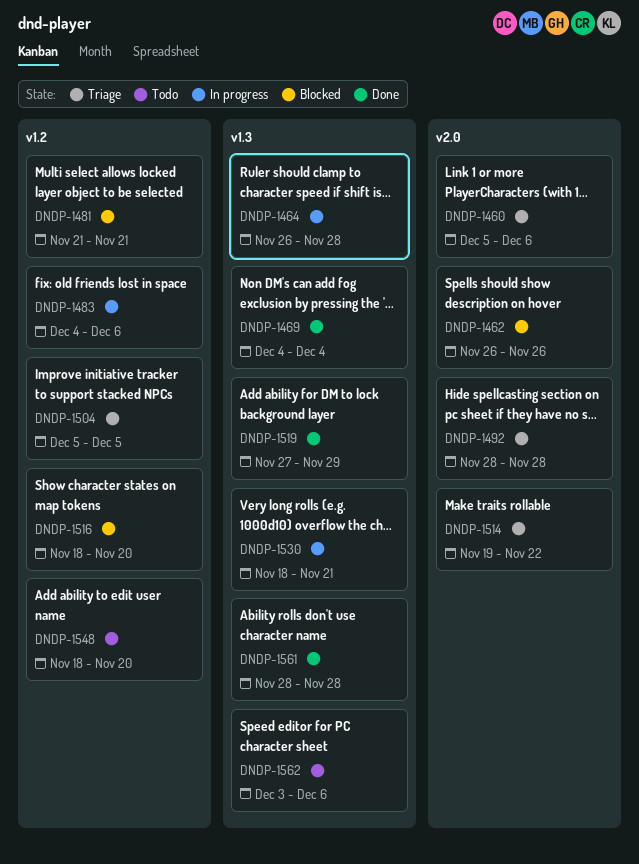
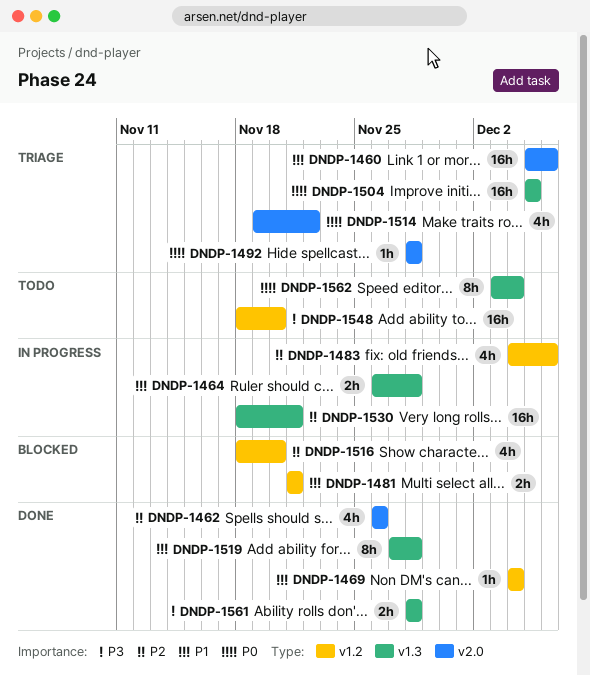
DNDP-1462, status: Blocked -> Done
DNDP-1469, label: v1.3 -> v1.2
DNDP-1504, label: v1.2 -> v1.3
DNDP-1519, due: Nov 29 -> Nov 28
DNDP-1562, due: Dec 6 -> Dec 4

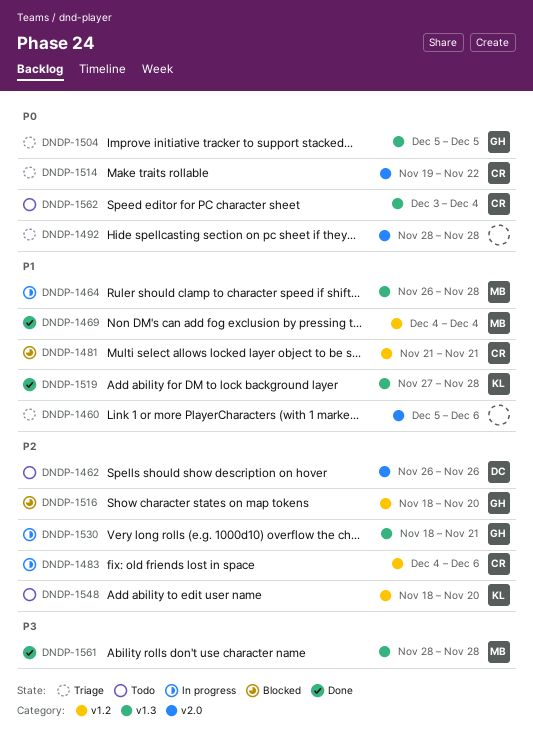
DNDP-1462, status: Done -> Todo
DNDP-1548, priority: P3 -> P2

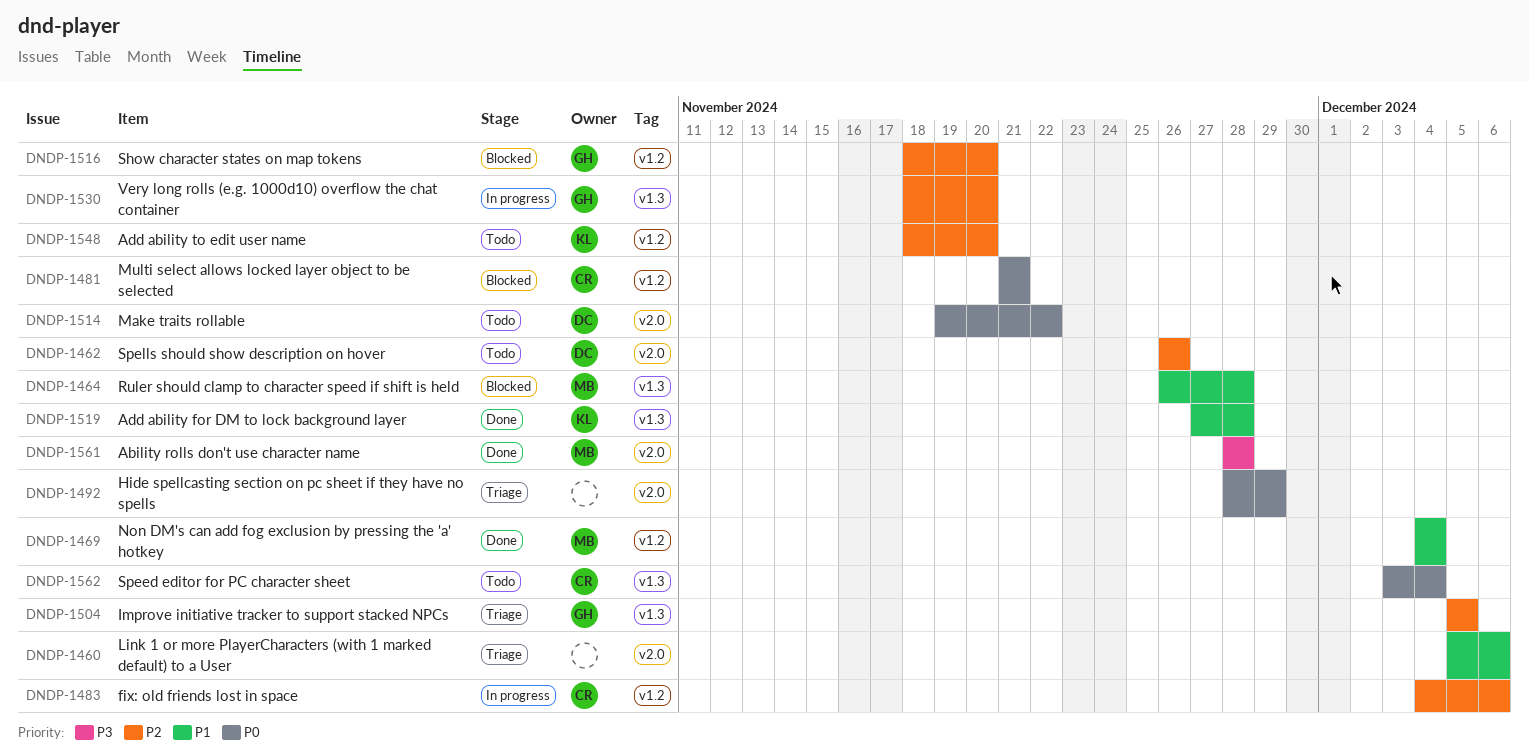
DNDP-1464, status: In progress -> Blocked
DNDP-1481, priority: P1 -> P0
DNDP-1492, due: Nov 28 -> Nov 29
DNDP-1504, priority: P0 -> P2
DNDP-1514, status: Triage -> Todo
DNDP-1514, owner: CR -> DC
DNDP-1530, due: Nov 21 -> Nov 20
DNDP-1561, label: v1.3 -> v2.0

